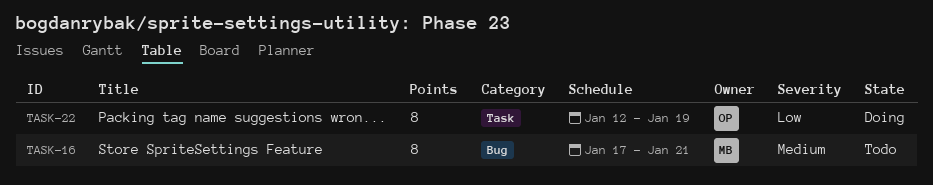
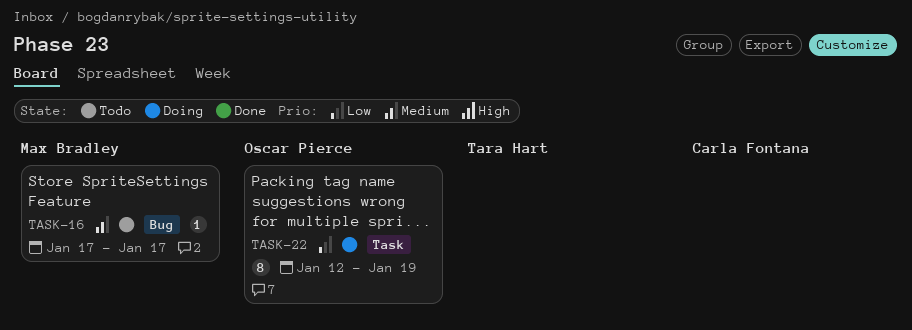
TASK-16, estimate: 8 -> 1
TASK-16, due: Jan 21 -> Jan 17

